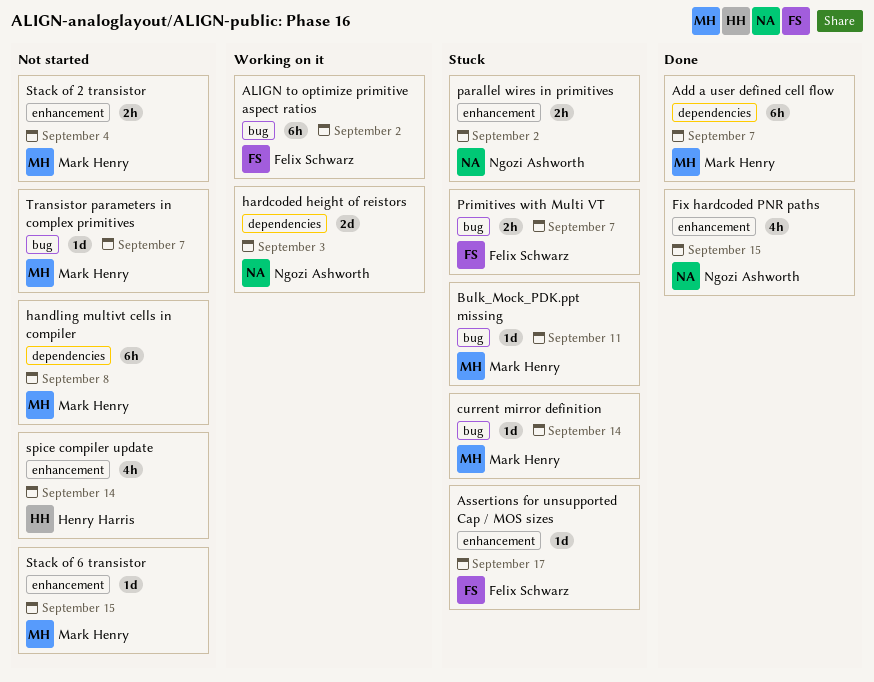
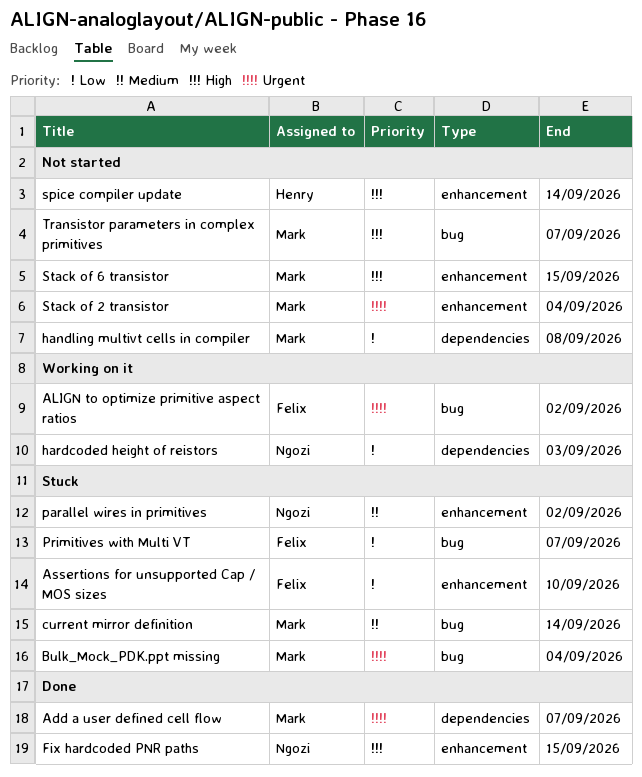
Assertions for unsupported Cap / MOS sizes, due: Sep 17 -> Sep 10
Bulk_Mock_PDK.ppt missing, due: Sep 11 -> Sep 4

